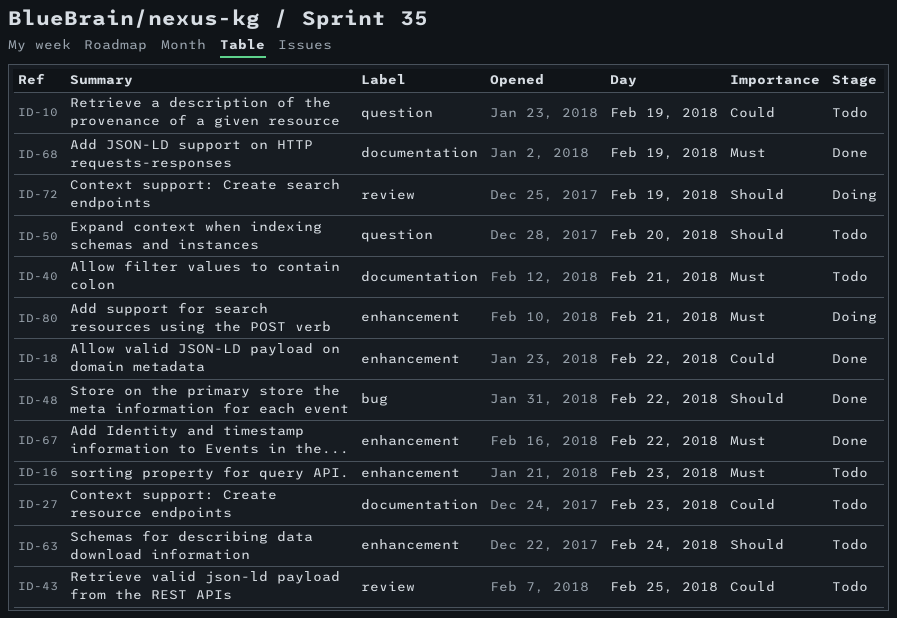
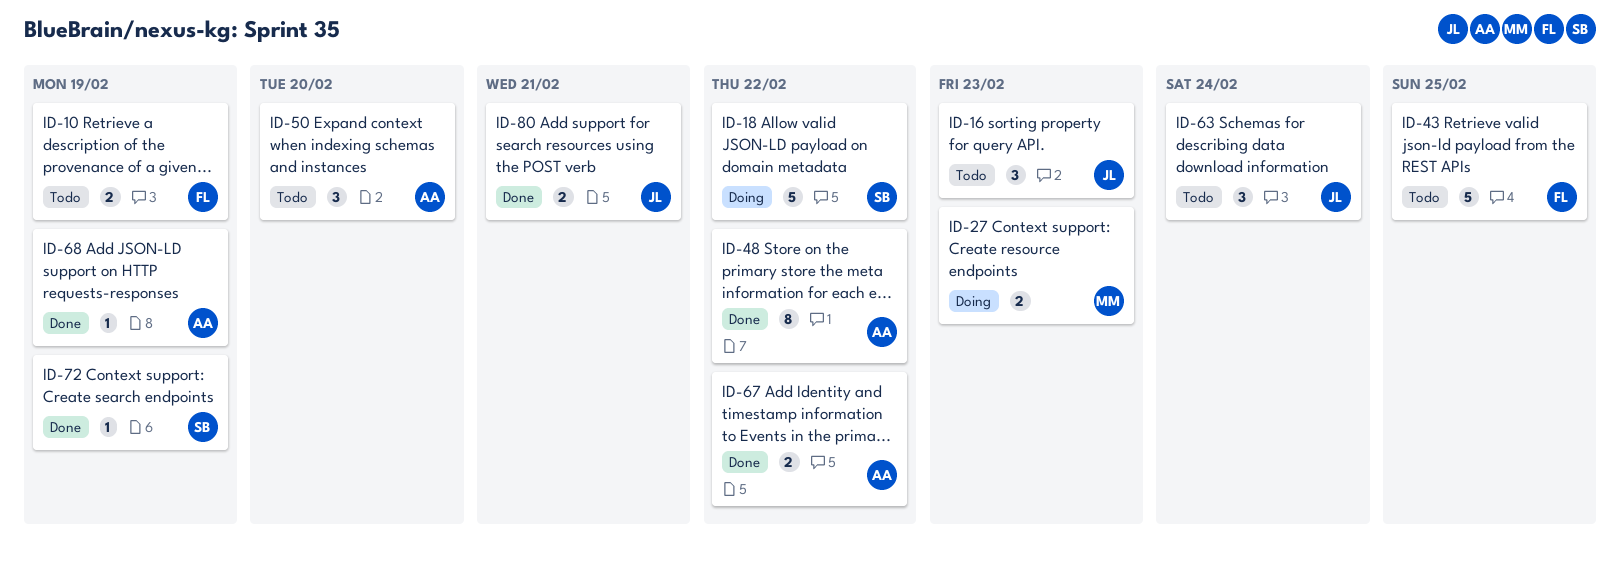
ID-18, status: Done -> Doing
ID-27, status: Todo -> Doing
ID-40: present -> none
ID-72, status: Doing -> Done
ID-80, status: Doing -> Done

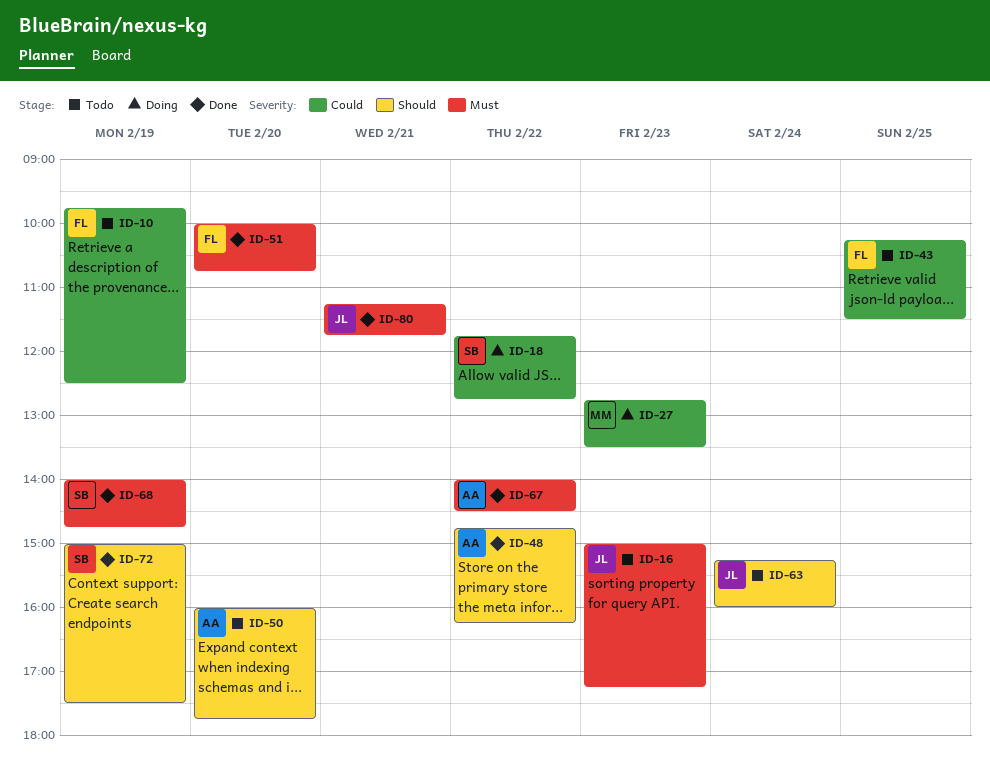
ID-51: none -> present
ID-68, owner: AA -> SB

